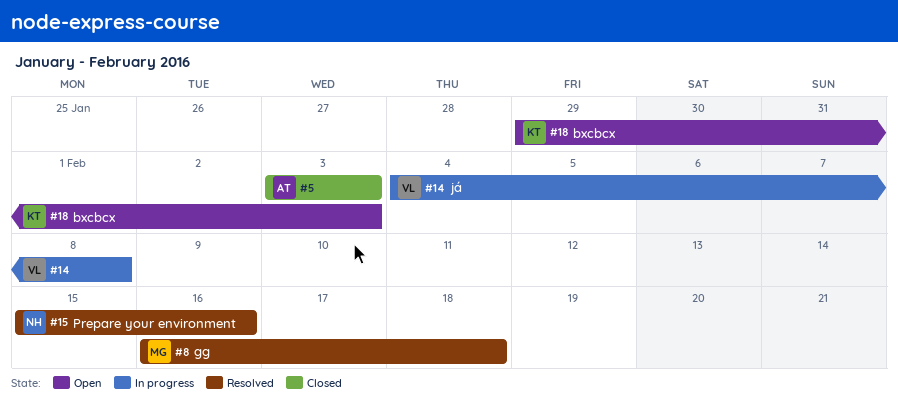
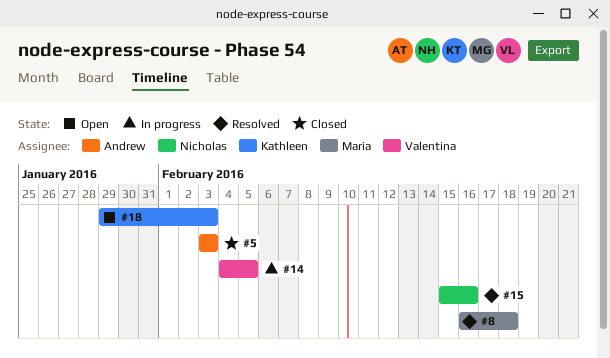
#14, due: Feb 8 -> Feb 5

